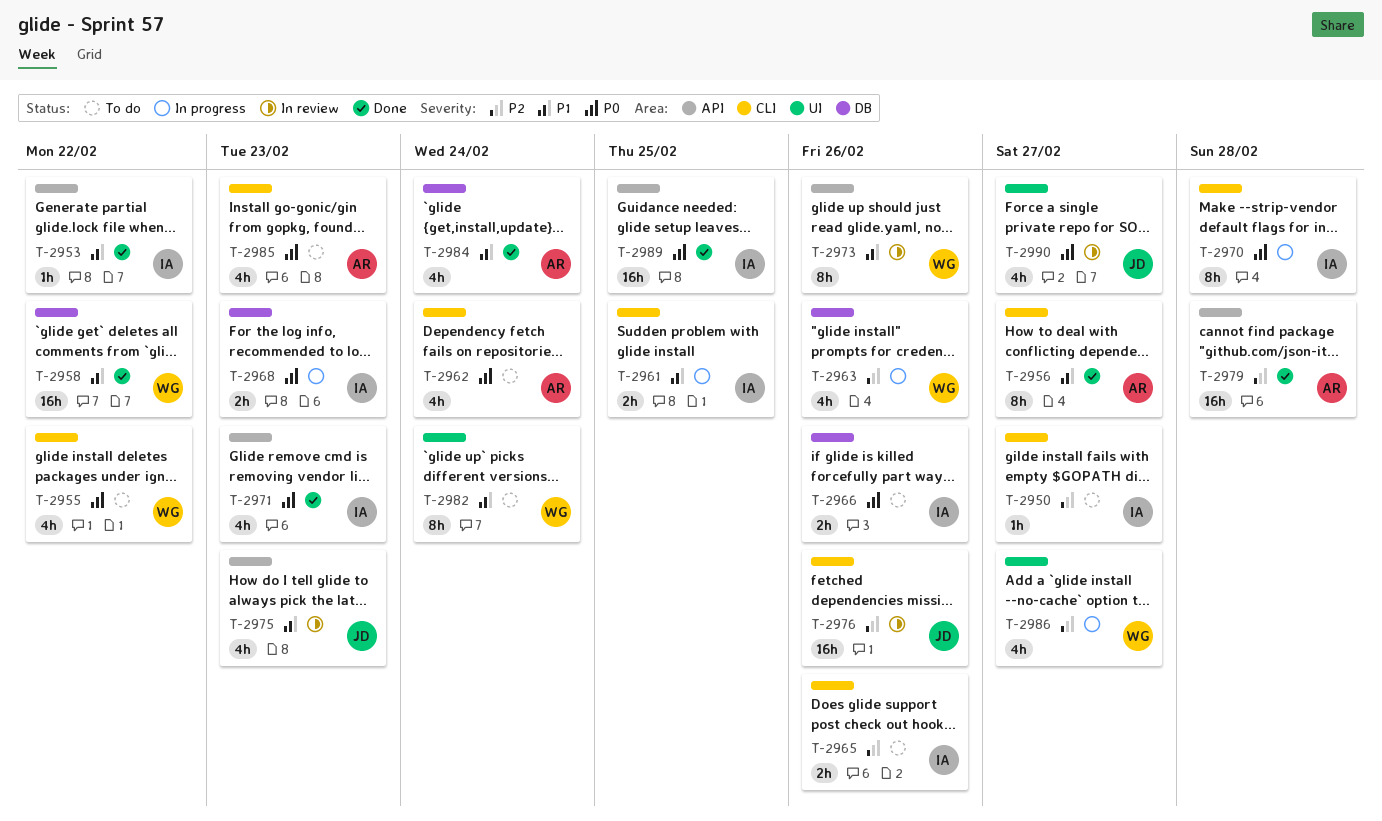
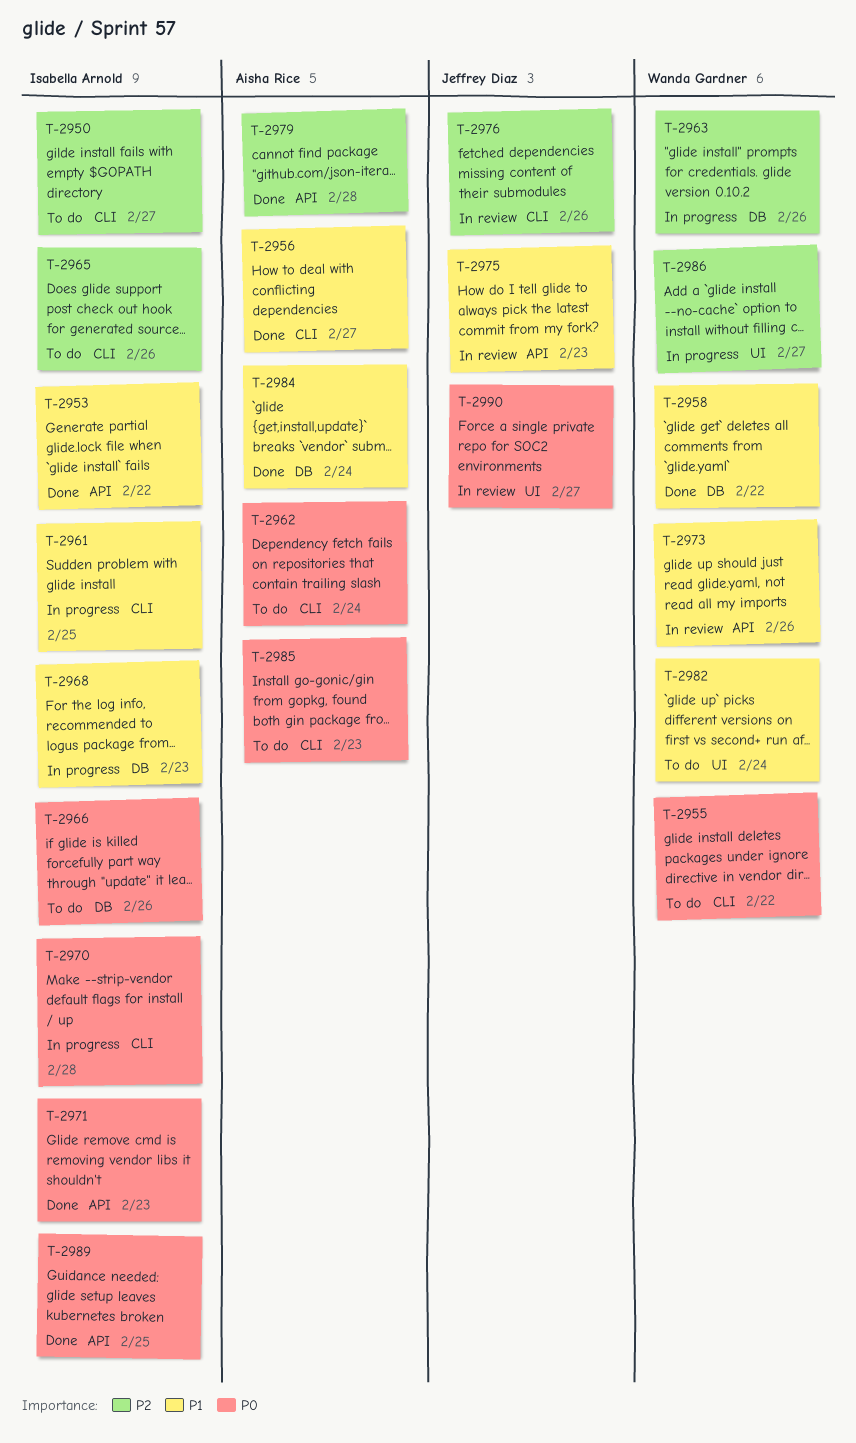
T-2968, priority: P0 -> P1

